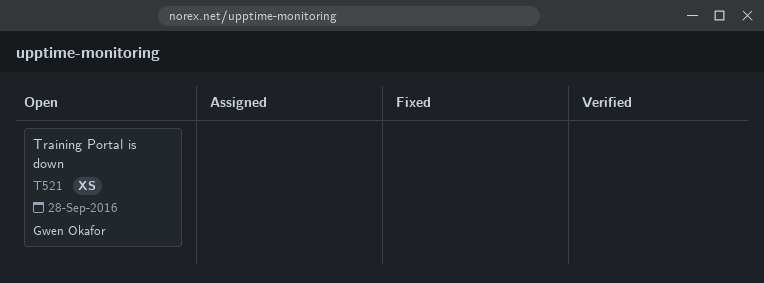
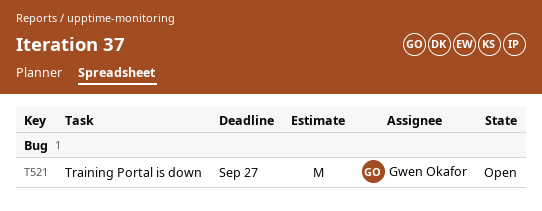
T521, estimate: XS -> M
T521, due: Sep 28 -> Sep 27

